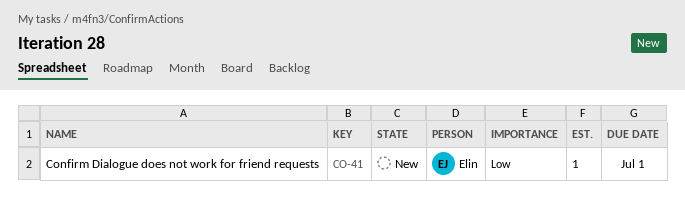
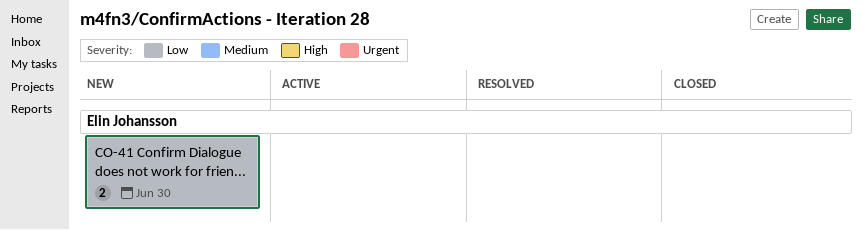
CO-41, estimate: 1 -> 2
CO-41, due: Jul 1 -> Jun 30

